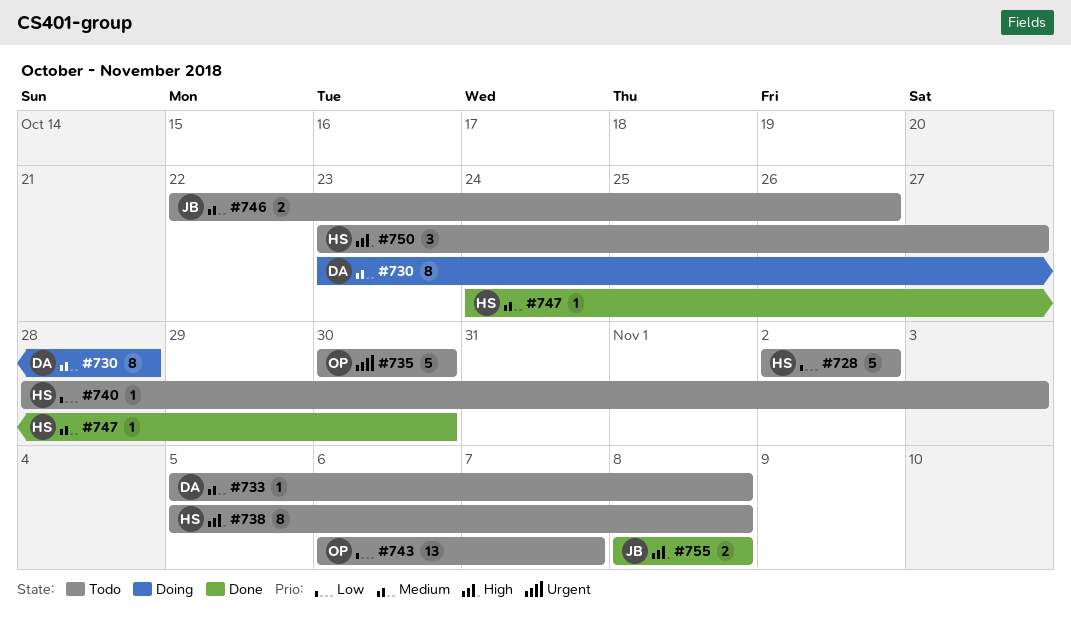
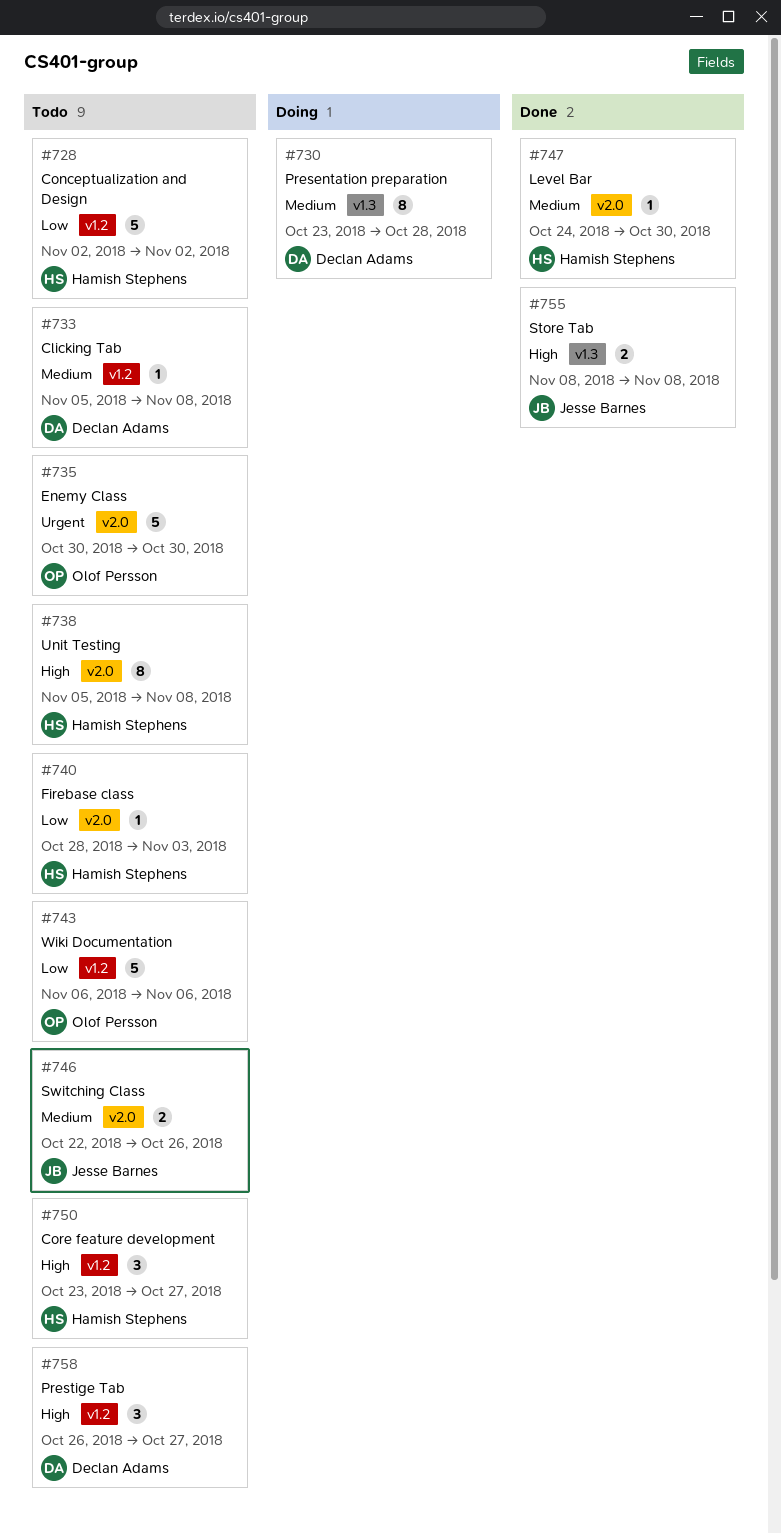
#743, estimate: 13 -> 5
#743, due: Nov 7 -> Nov 6
#758: none -> present

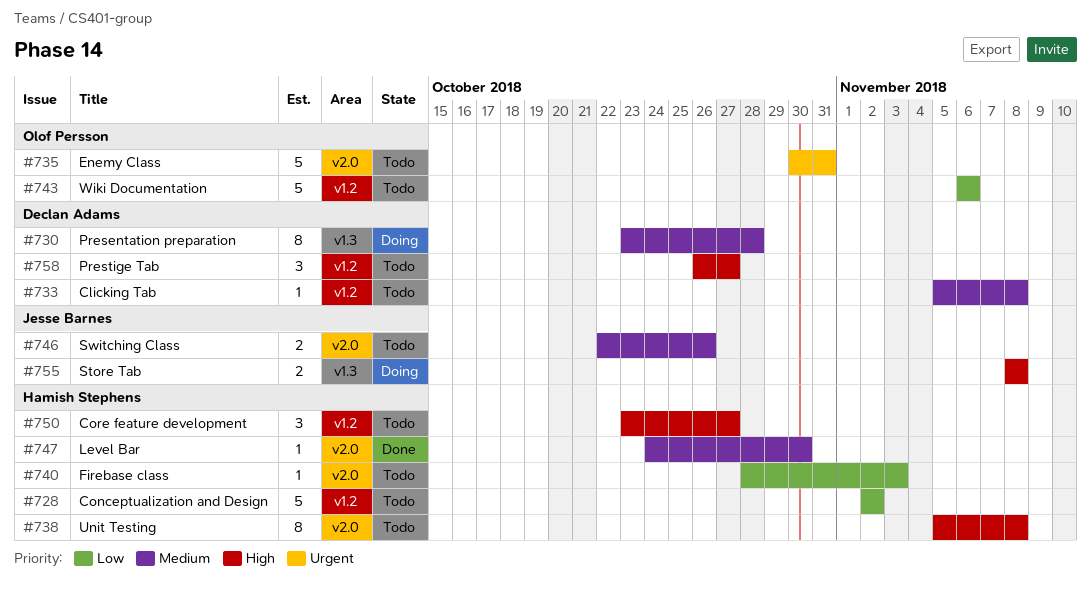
#735, due: Oct 30 -> Oct 31
#755, status: Done -> Doing

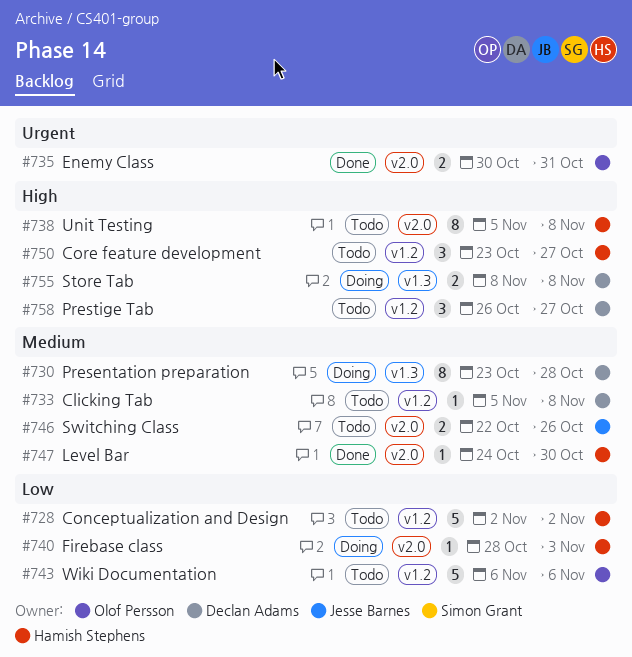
#735, status: Todo -> Done
#735, estimate: 5 -> 2
#740, status: Todo -> Doing
#755, owner: Jesse Barnes -> Declan Adams

